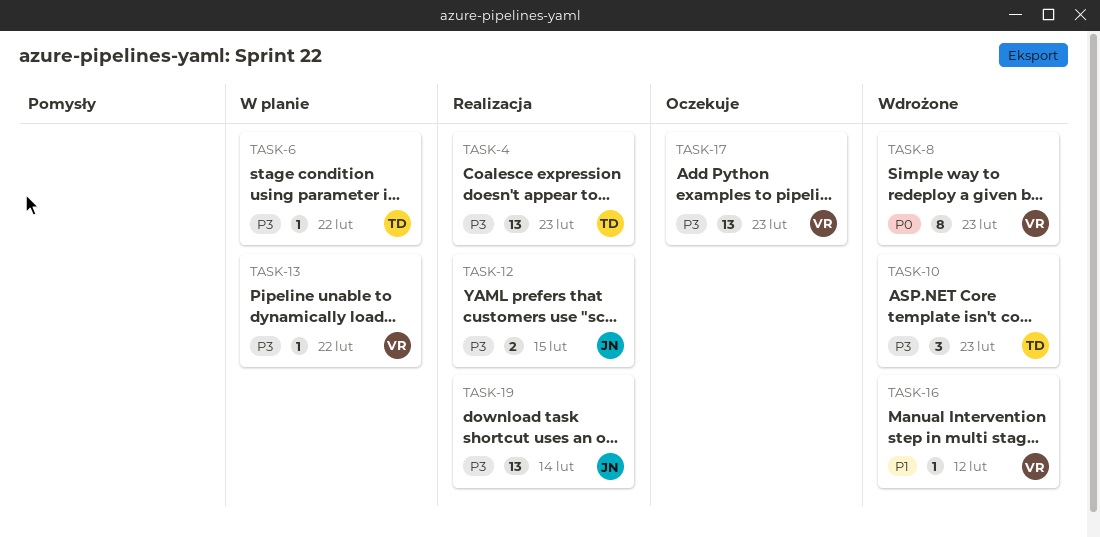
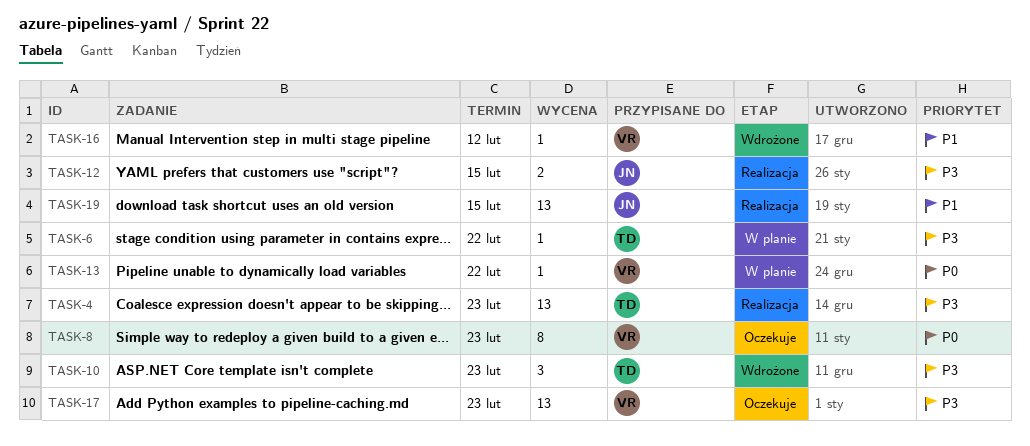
TASK-8, status: Wdrożone -> Oczekuje
TASK-13, priority: P3 -> P0
TASK-19, priority: P3 -> P1
TASK-19, due: Feb 14 -> Feb 15

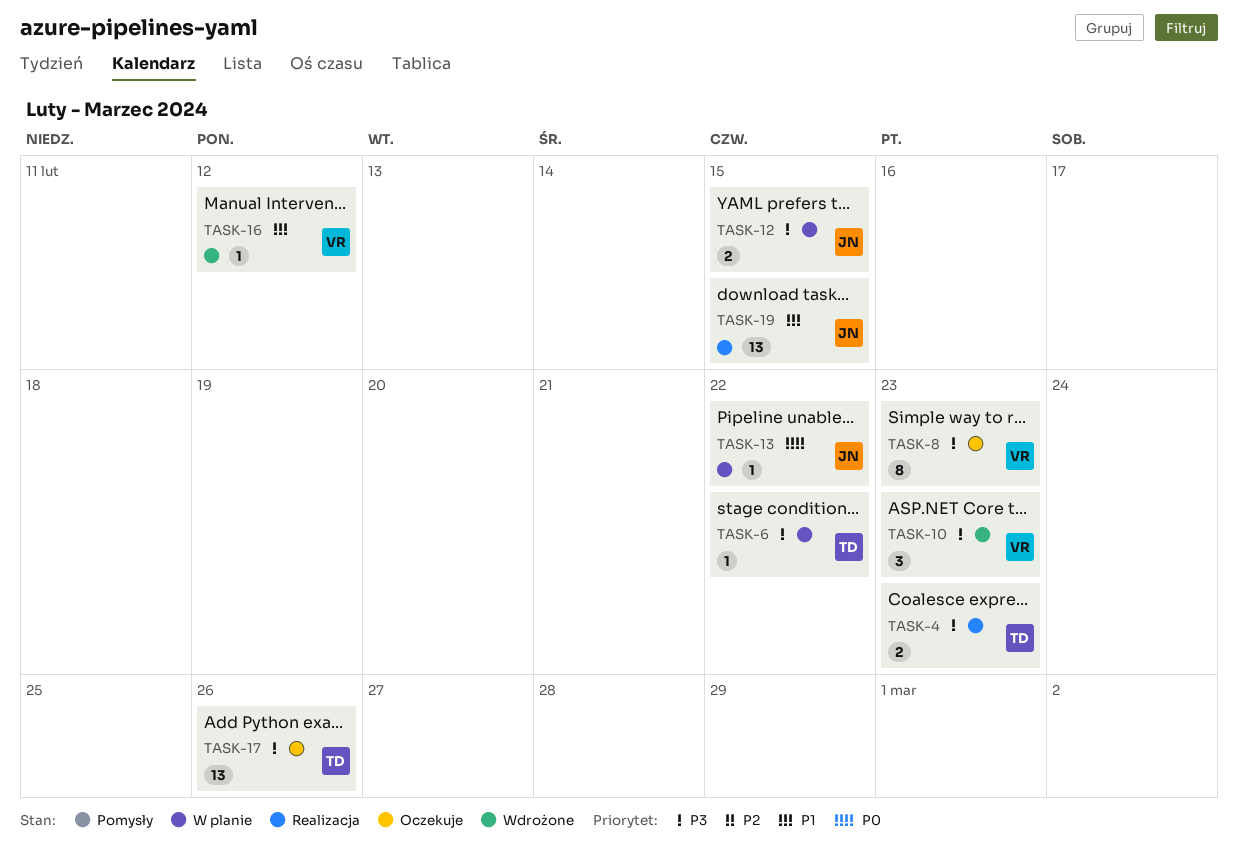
TASK-4, estimate: 13 -> 2
TASK-8, priority: P0 -> P3
TASK-10, owner: TD -> VR
TASK-12, status: Realizacja -> W planie
TASK-13, owner: VR -> JN
TASK-17, owner: VR -> TD
TASK-17, due: Feb 23 -> Feb 26

